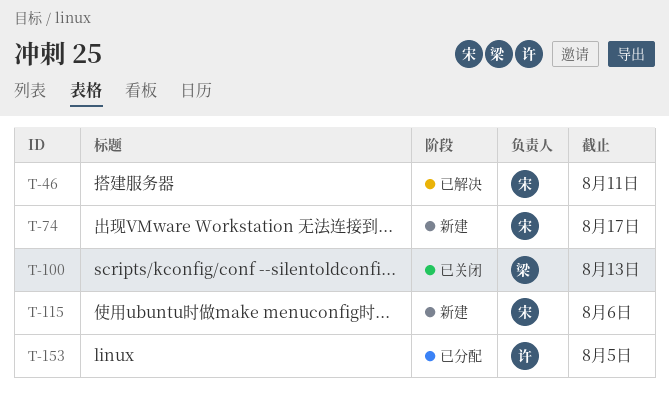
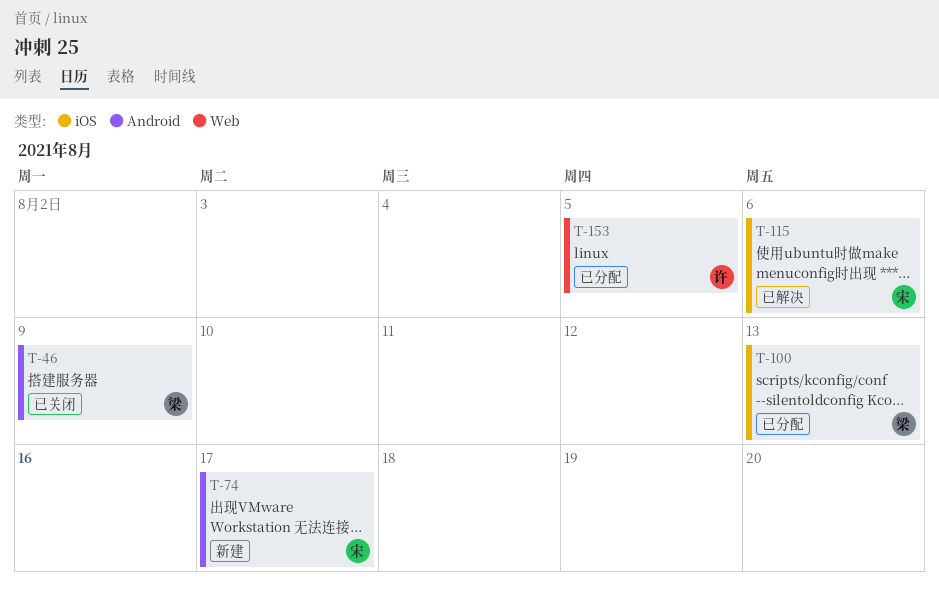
T-46, status: 已解决 -> 已关闭
T-46, owner: 宋 -> 梁
T-46, due: Aug 11 -> Aug 9
T-100, status: 已关闭 -> 已分配
T-115, status: 新建 -> 已解决

